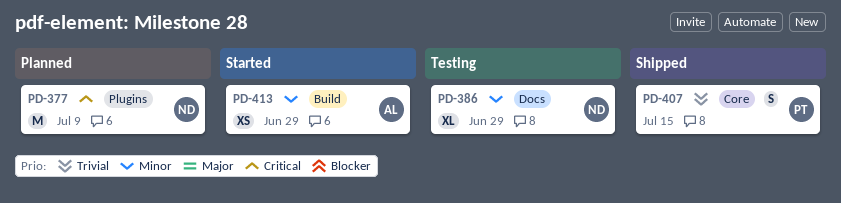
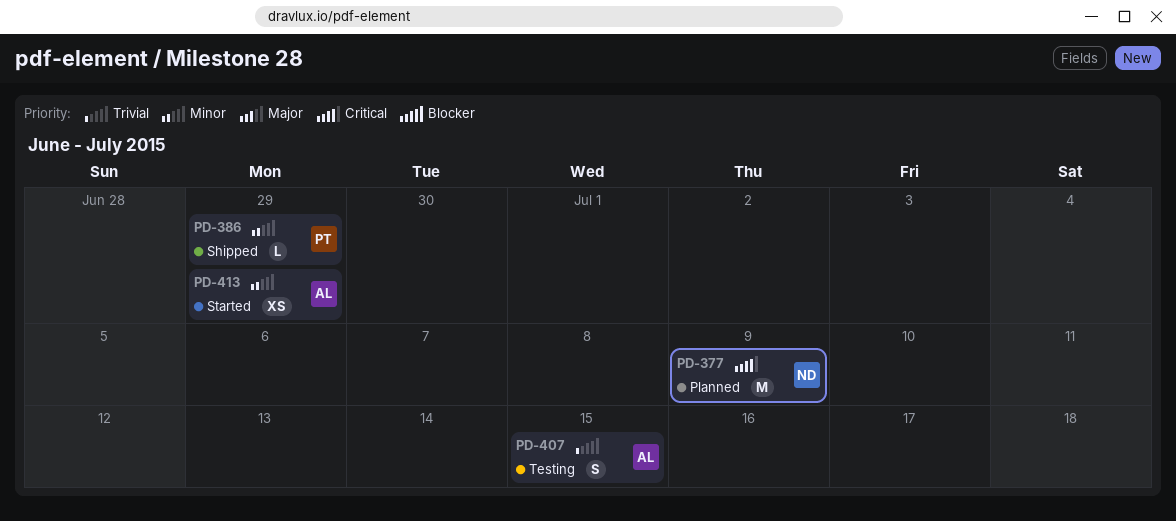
PD-386, status: Testing -> Shipped
PD-386, owner: ND -> PT
PD-386, estimate: XL -> L
PD-407, status: Shipped -> Testing
PD-407, owner: PT -> AL

